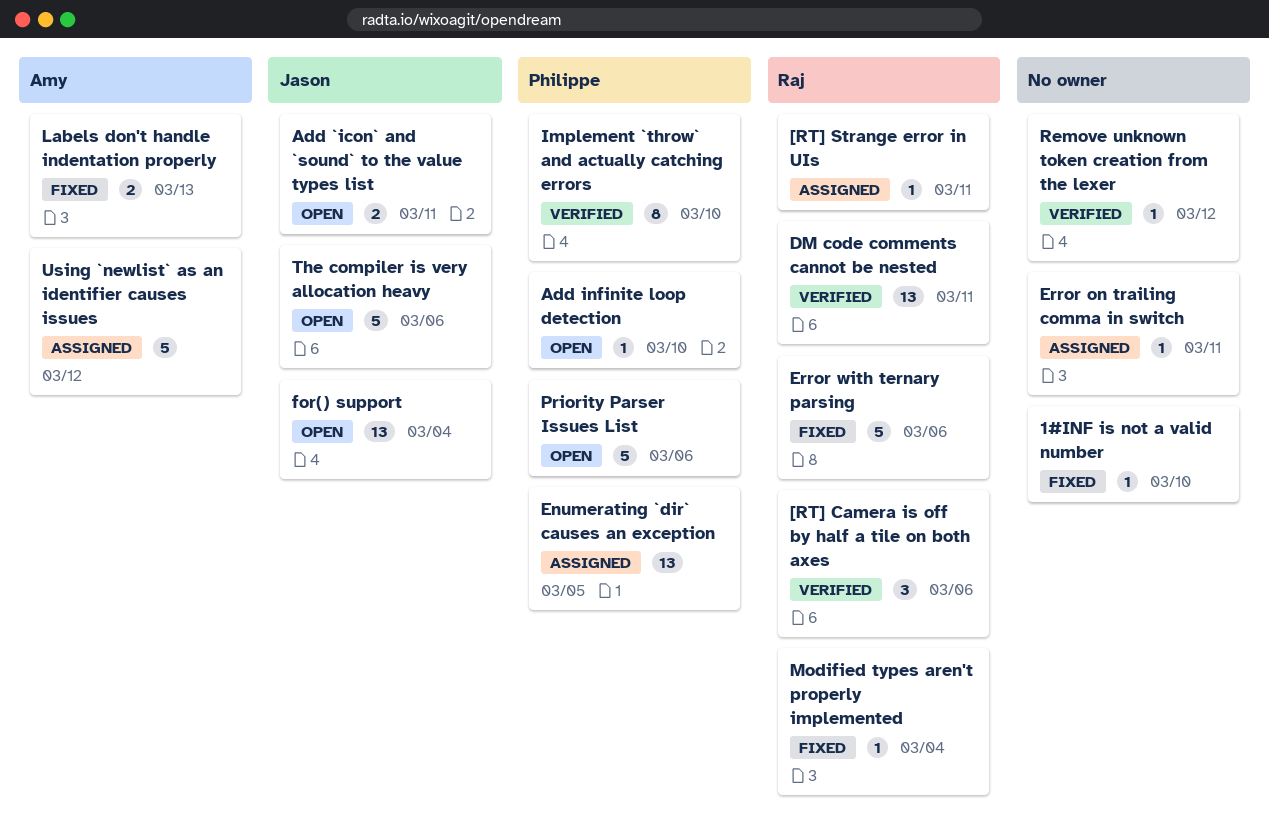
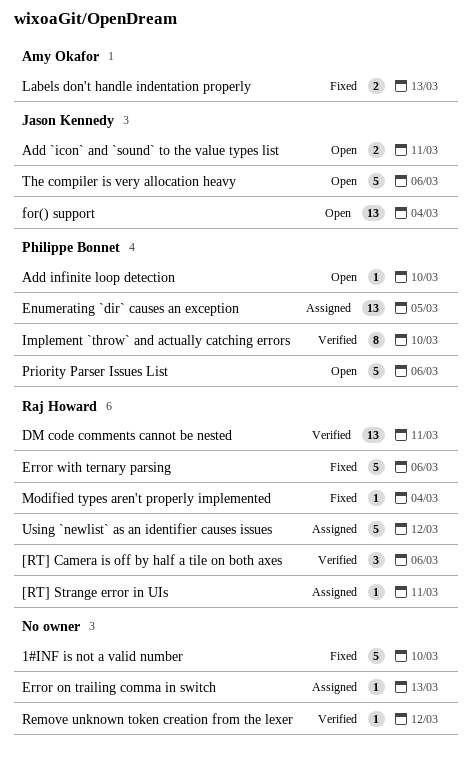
1#INF is not a valid number, estimate: 1 -> 5
Error on trailing comma in switch, due: Mar 11 -> Mar 13
Using `newlist` as an identifier causes issues, owner: Amy Okafor -> Raj Howard

